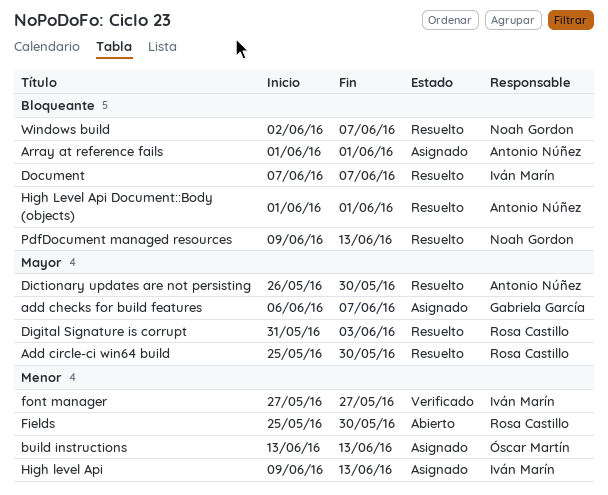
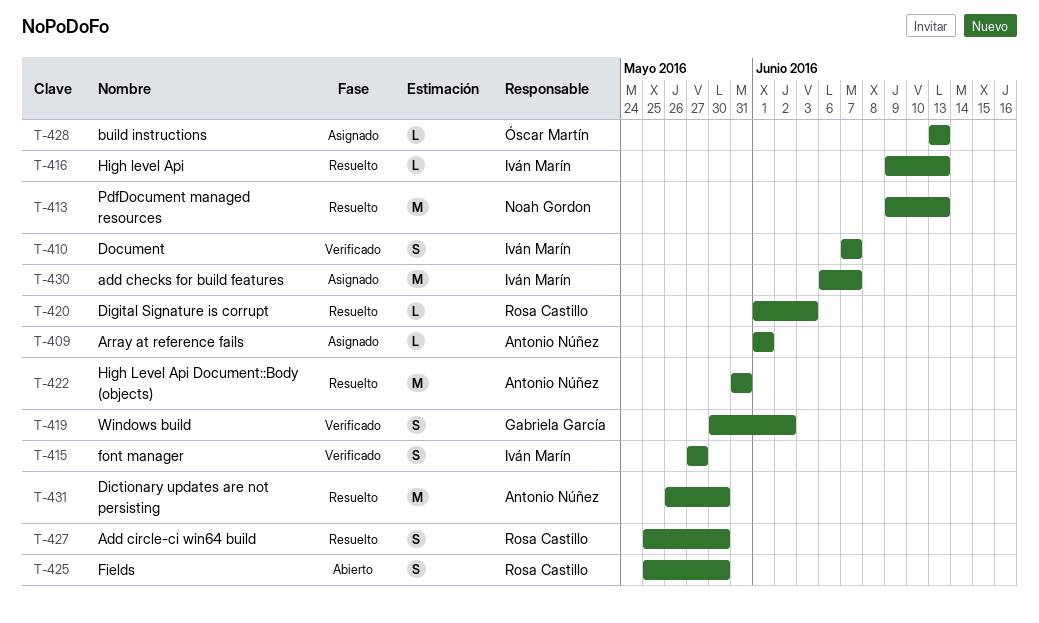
add checks for build features, owner: Gabriela García -> Iván Marín
Digital Signature is corrupt, start: May 31 -> Jun 1
Document, status: Resuelto -> Verificado
High level Api, status: Asignado -> Resuelto
High Level Api Document::Body (objects), start: Jun 1 -> May 31
High Level Api Document::Body (objects), due: Jun 1 -> May 31
Windows build, status: Resuelto -> Verificado
Windows build, owner: Noah Gordon -> Gabriela García
Windows build, start: Jun 2 -> May 30
Windows build, due: Jun 7 -> Jun 2

